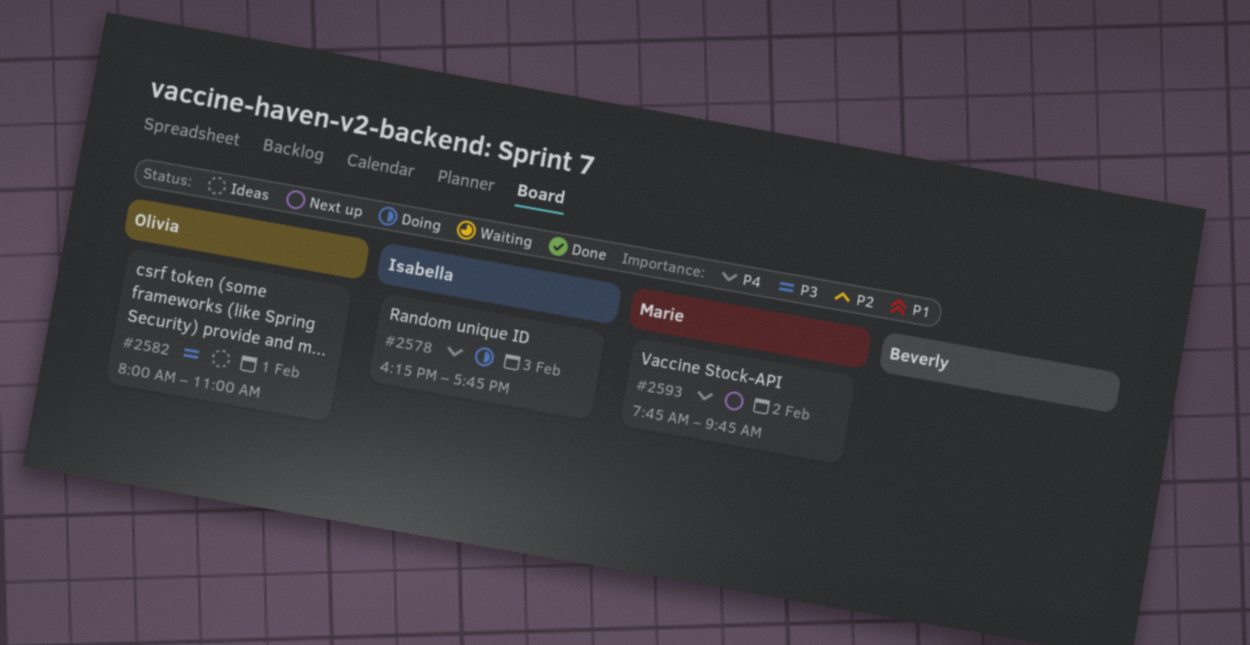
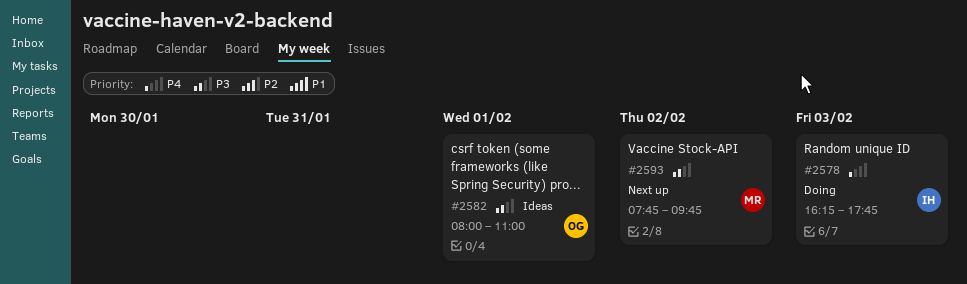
#2593, priority: P4 -> P3

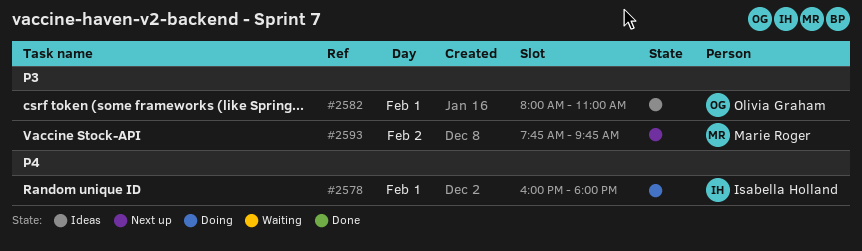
#2578, day: Feb 3 -> Feb 1
#2578, begins: 16:15 -> 16:00
#2578, ends: 17:45 -> 18:00

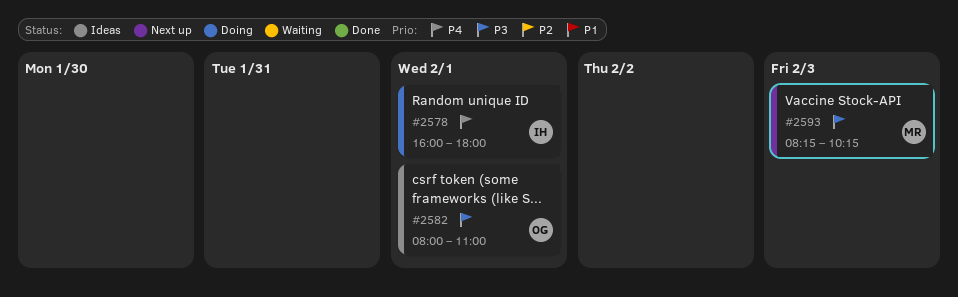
#2593, day: Feb 2 -> Feb 3
#2593, begins: 07:45 -> 08:15
#2593, ends: 09:45 -> 10:15

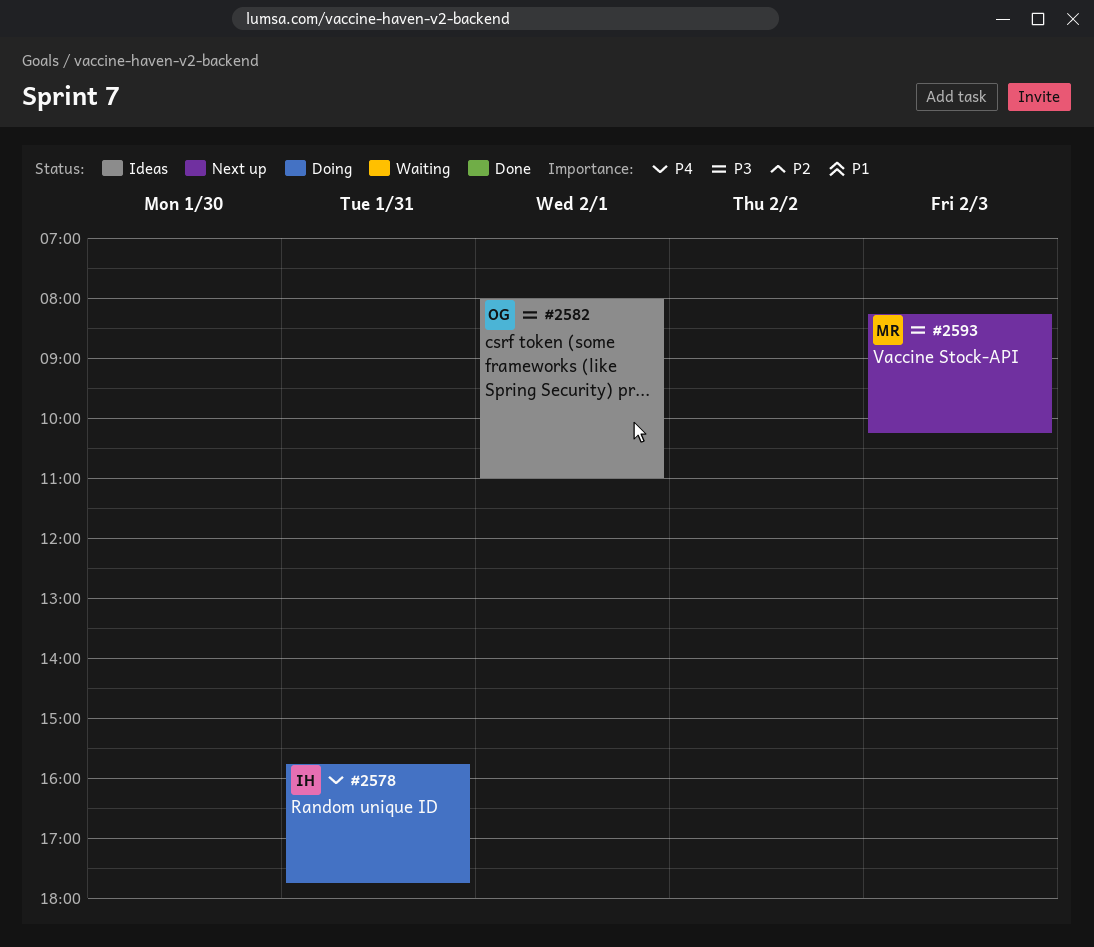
#2578, day: Feb 1 -> Jan 31
#2578, begins: 16:00 -> 15:45
#2578, ends: 18:00 -> 17:45

